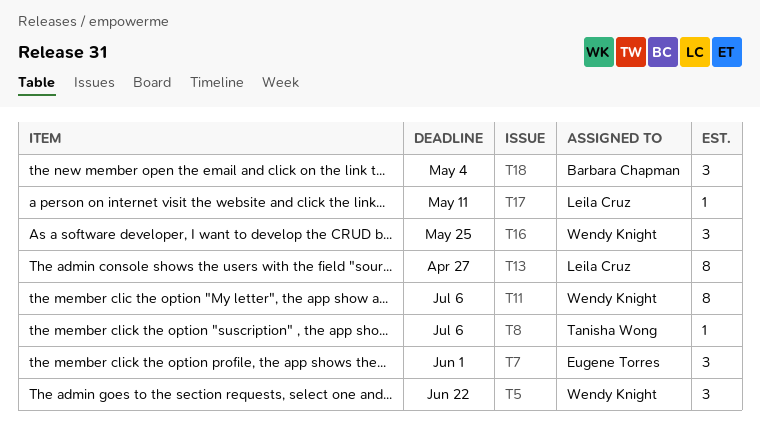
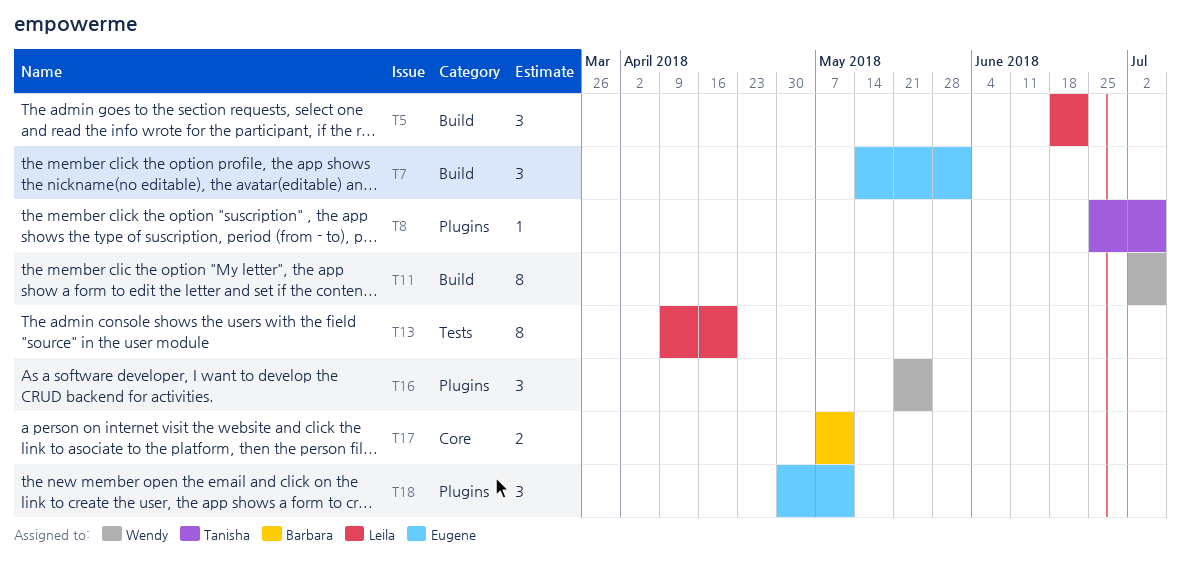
T5, owner: Wendy Knight -> Leila Cruz
T13, due: Apr 27 -> Apr 20
T17, owner: Leila Cruz -> Barbara Chapman
T17, estimate: 1 -> 2
T18, owner: Barbara Chapman -> Eugene Torres
T18, due: May 4 -> May 11

